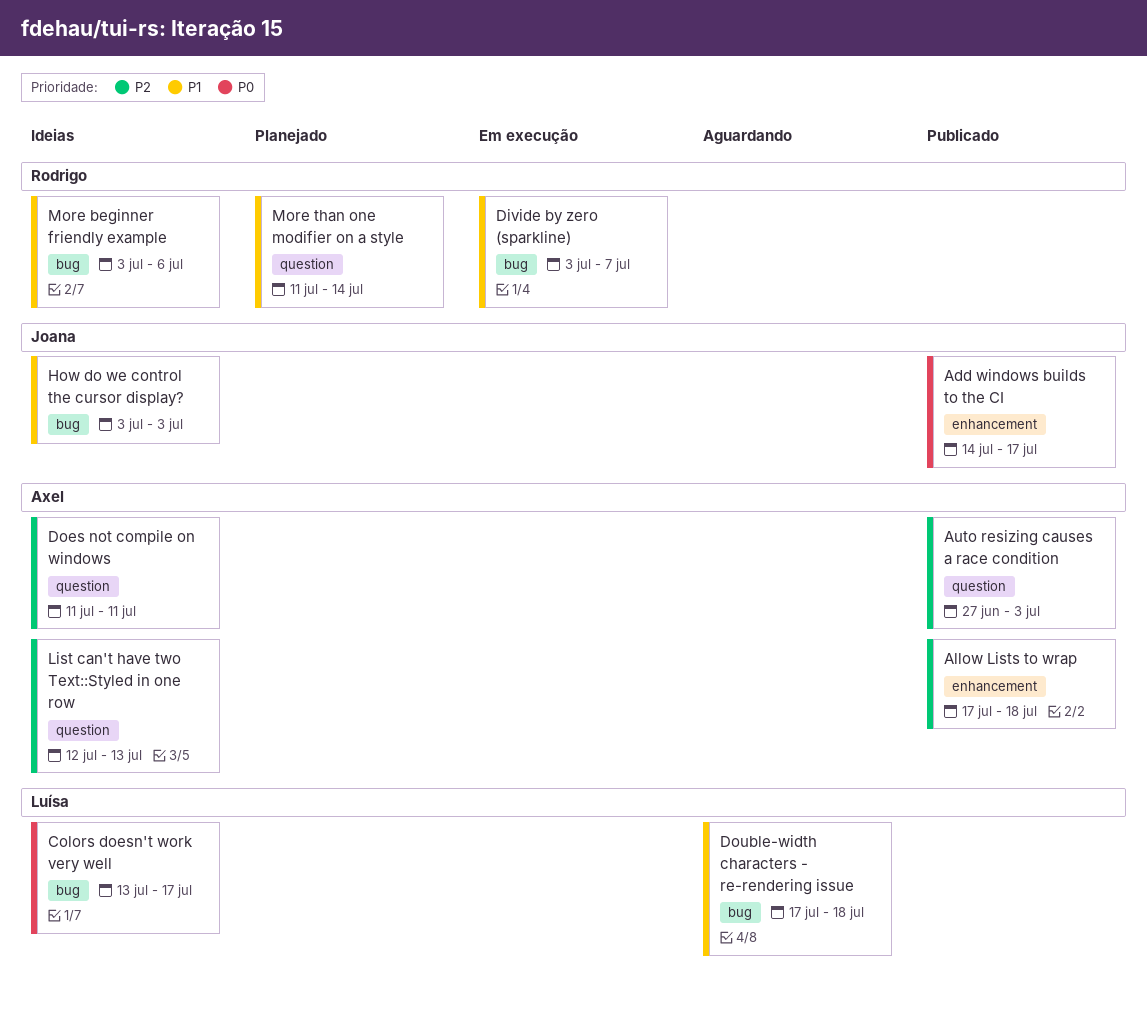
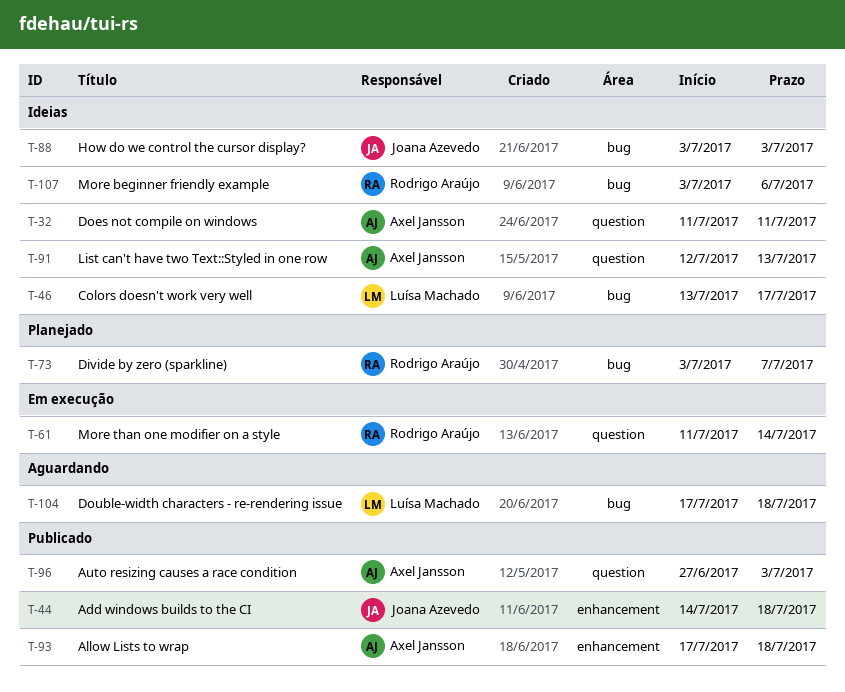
Add windows builds to the CI, due: Jul 17 -> Jul 18
Divide by zero (sparkline), status: Em execução -> Planejado
More than one modifier on a style, status: Planejado -> Em execução

